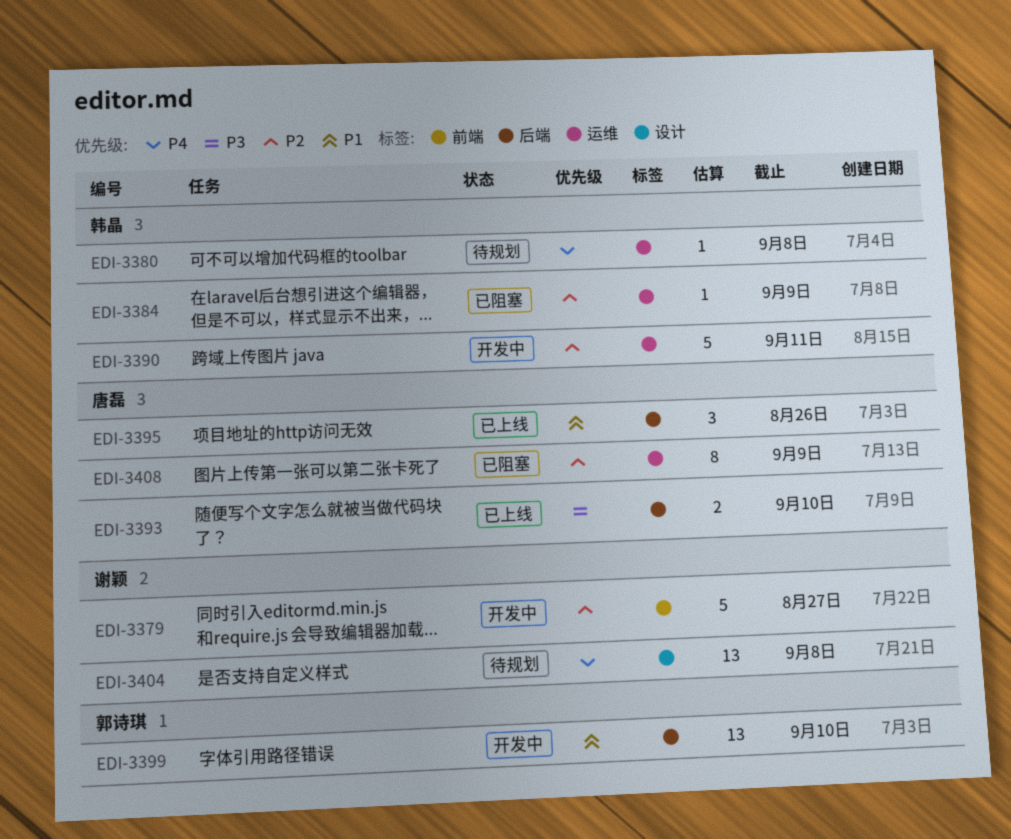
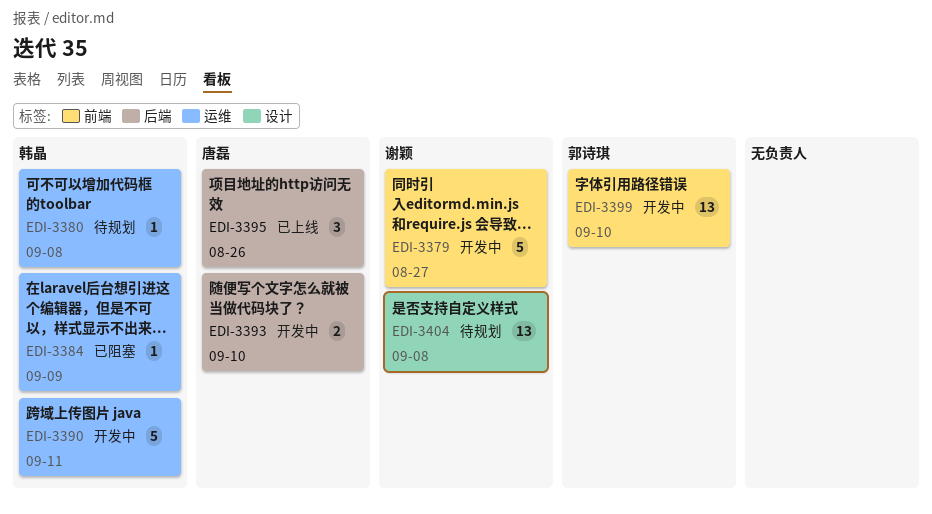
EDI-3393, status: 已上线 -> 开发中
EDI-3399, label: 后端 -> 前端
EDI-3408: present -> none

